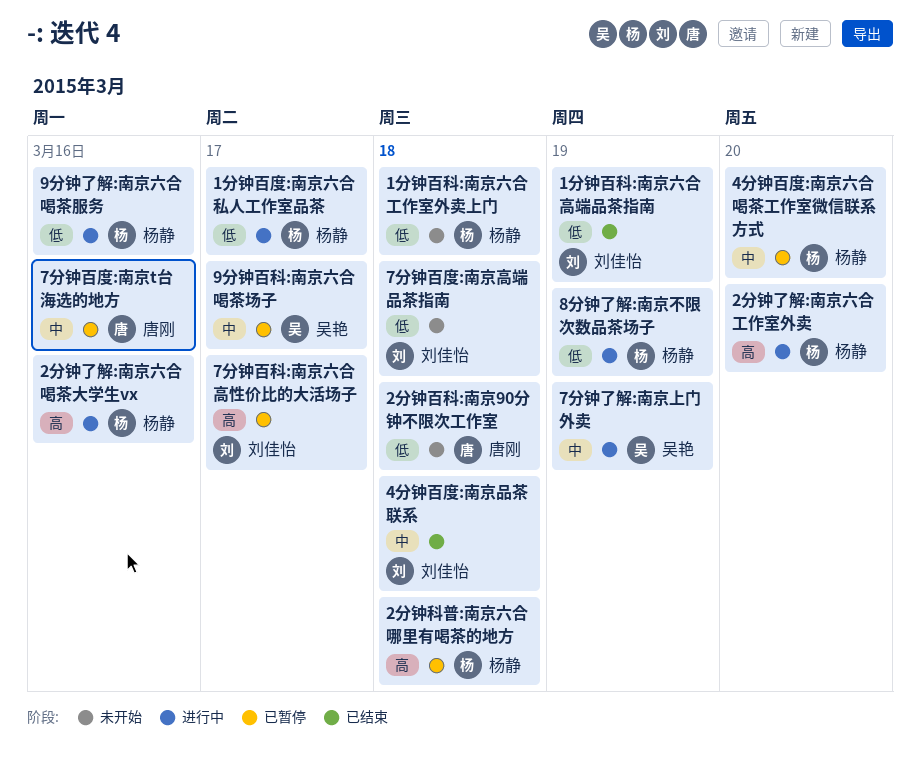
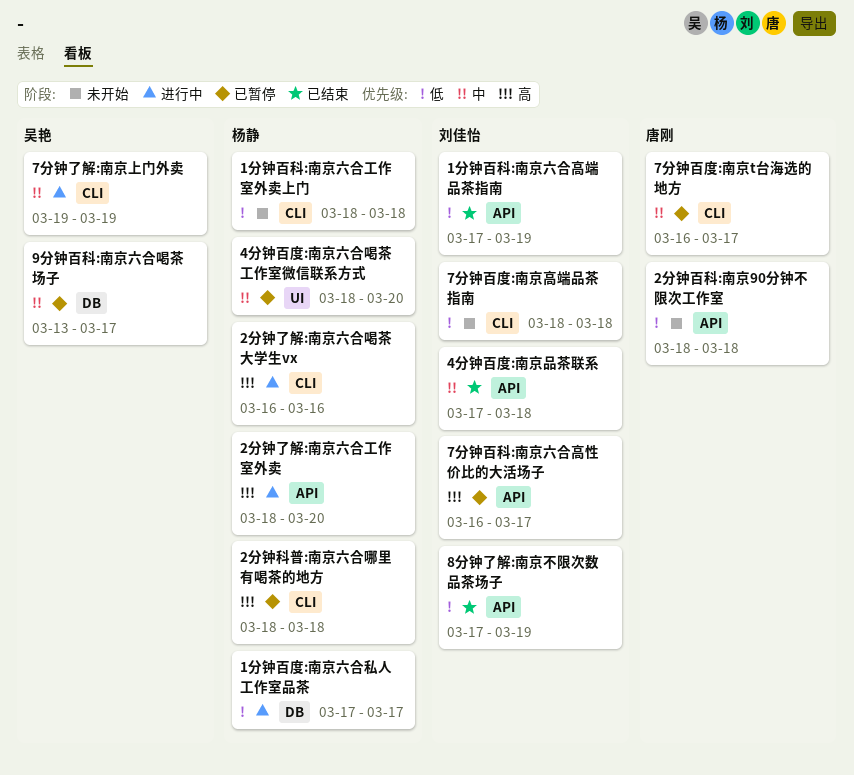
7分钟百度:南京t台海选的地方, due: Mar 16 -> Mar 17
8分钟了解:南京不限次数品茶场子, status: 进行中 -> 已结束
8分钟了解:南京不限次数品茶场子, owner: 杨静 -> 刘佳怡
9分钟了解:南京六合喝茶服务: present -> none

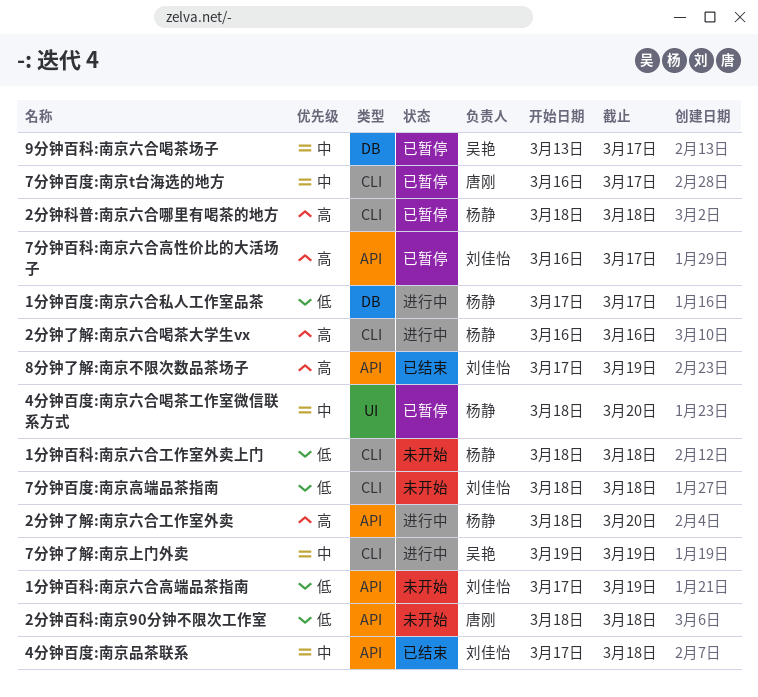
1分钟百科:南京六合高端品茶指南, status: 已结束 -> 未开始
8分钟了解:南京不限次数品茶场子, priority: 低 -> 高

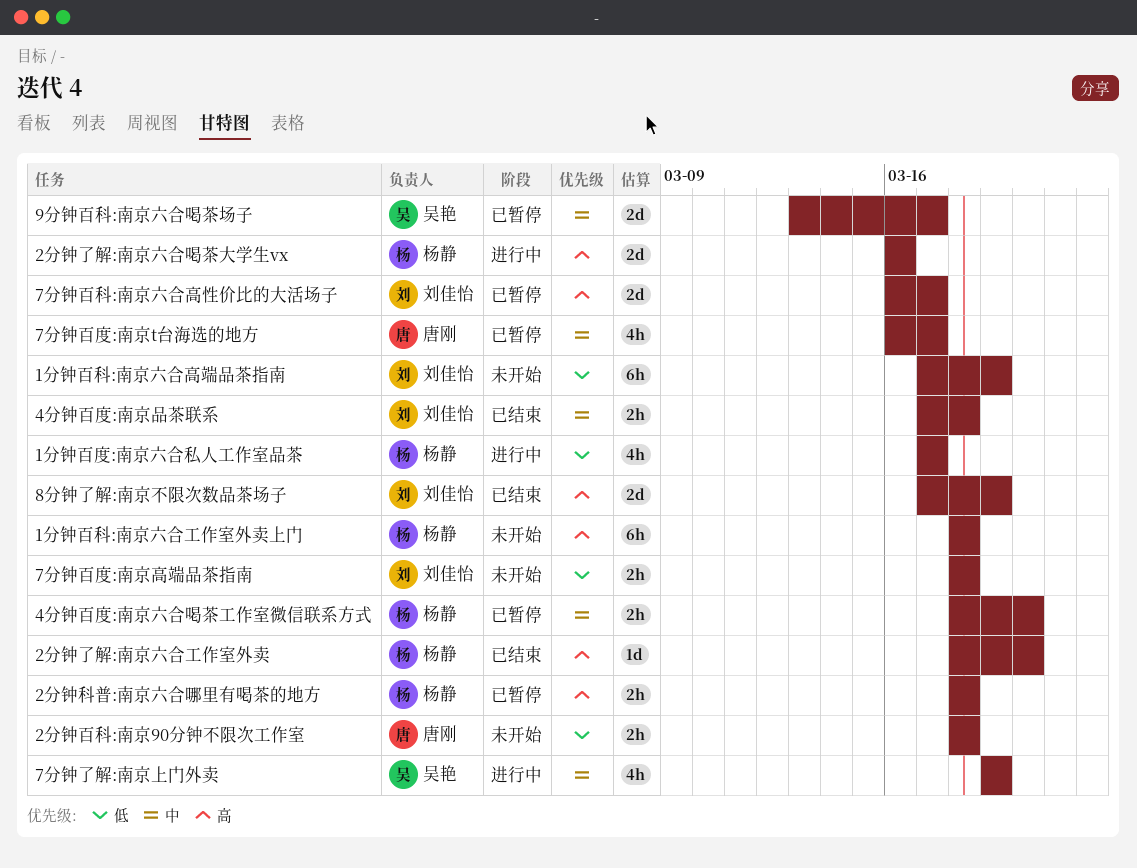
1分钟百科:南京六合工作室外卖上门, priority: 低 -> 高
2分钟了解:南京六合工作室外卖, status: 进行中 -> 已结束

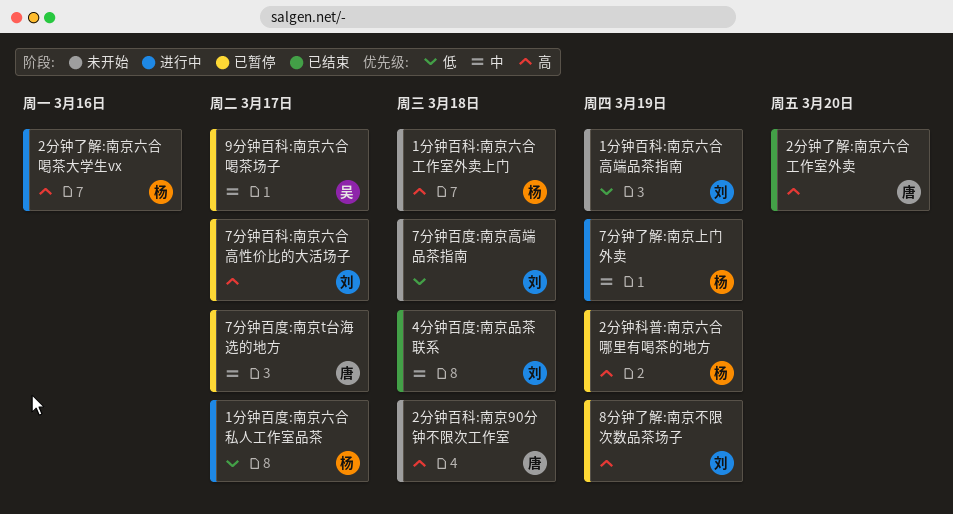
2分钟了解:南京六合工作室外卖, owner: 杨静 -> 唐刚
2分钟百科:南京90分钟不限次工作室, priority: 低 -> 高
2分钟科普:南京六合哪里有喝茶的地方, due: Mar 18 -> Mar 19
4分钟百度:南京六合喝茶工作室微信联系方式: present -> none
7分钟了解:南京上门外卖, owner: 吴艳 -> 杨静
8分钟了解:南京不限次数品茶场子, status: 已结束 -> 已暂停

